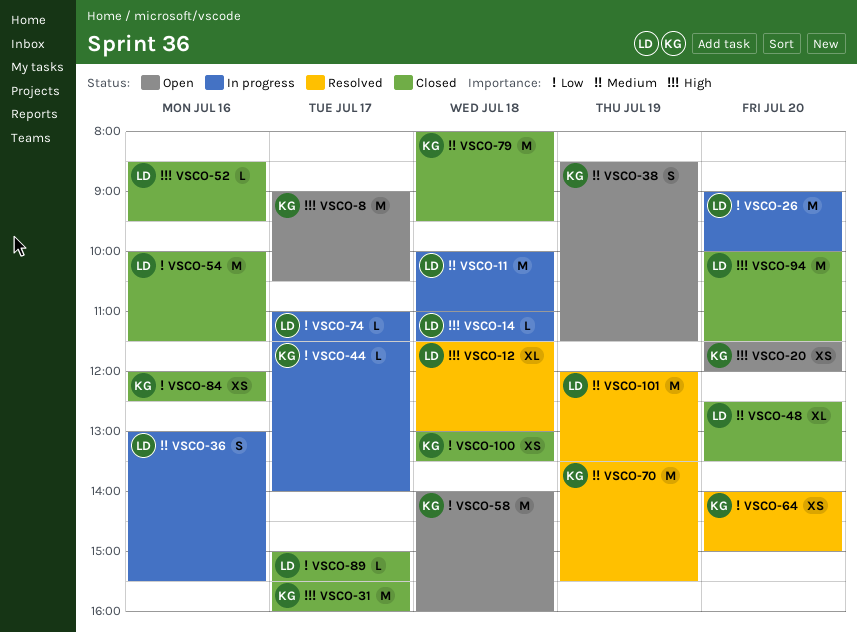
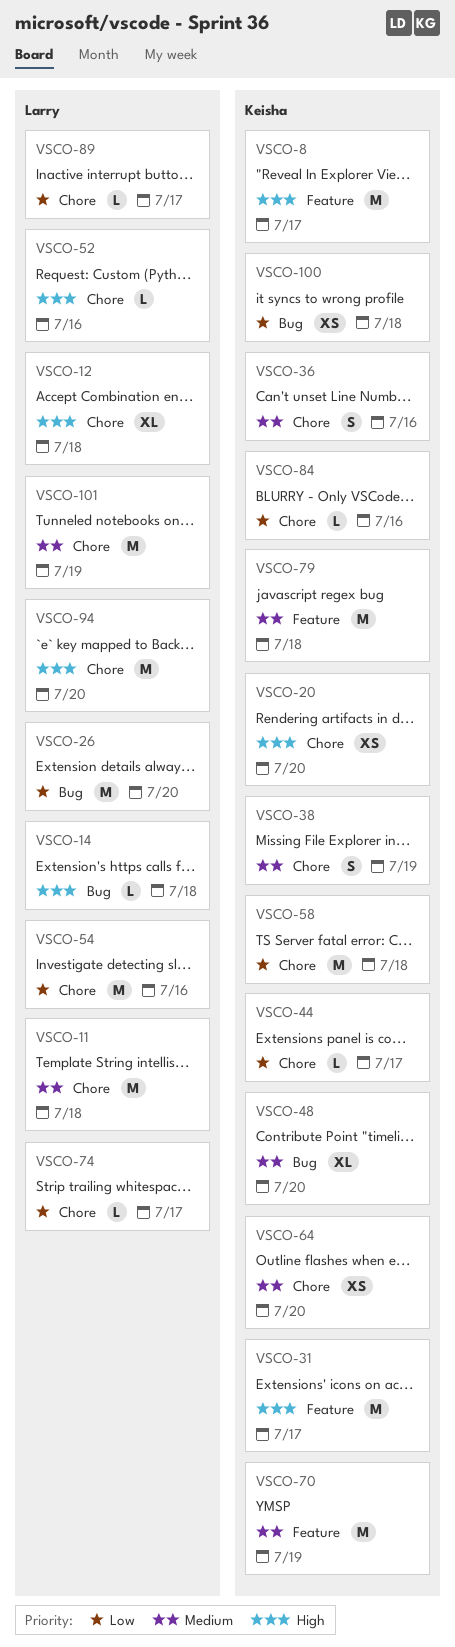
VSCO-36, owner: Larry -> Keisha
VSCO-48, owner: Larry -> Keisha
VSCO-64, priority: Low -> Medium
VSCO-84, estimate: XS -> L

